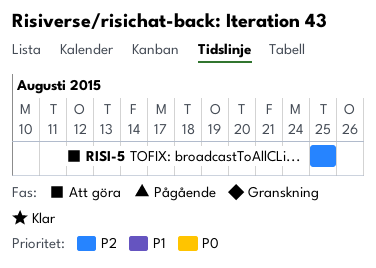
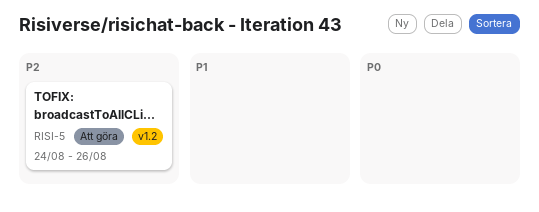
RISI-5, start: Aug 25 -> Aug 24
RISI-5, due: Aug 25 -> Aug 26

